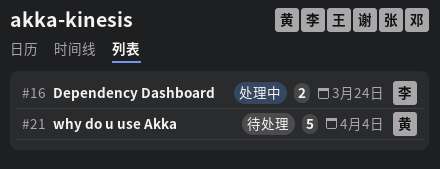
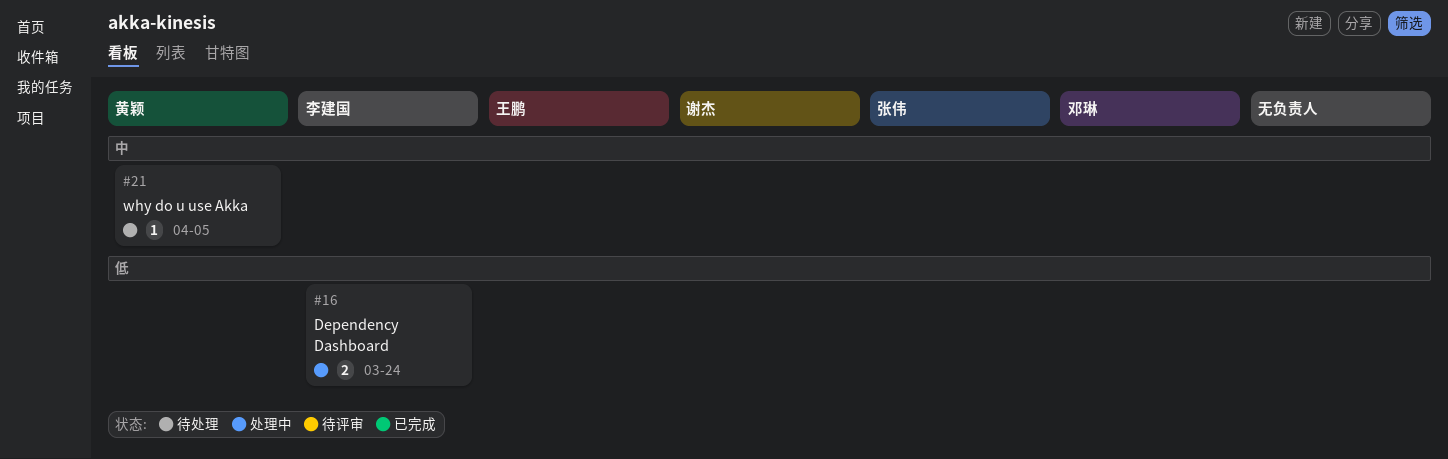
#21, estimate: 5 -> 1
#21, due: Apr 4 -> Apr 5

